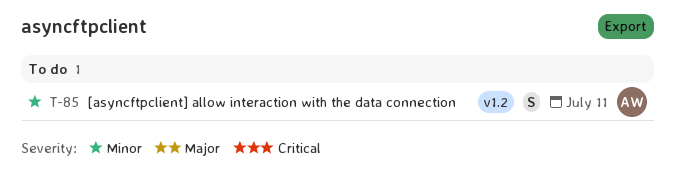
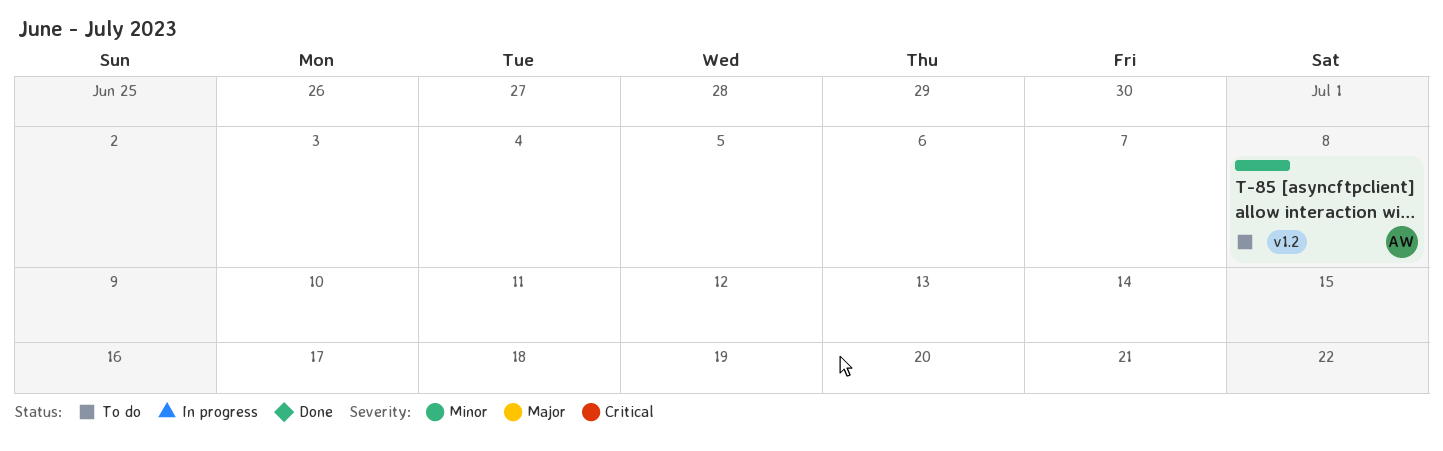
T-85, due: Jul 11 -> Jul 8

